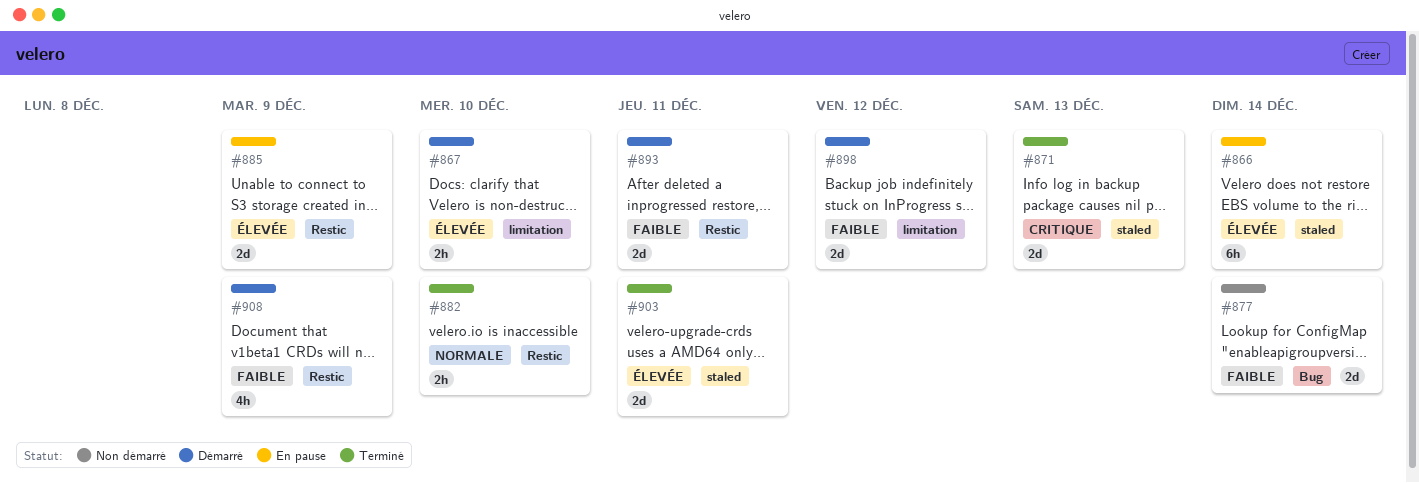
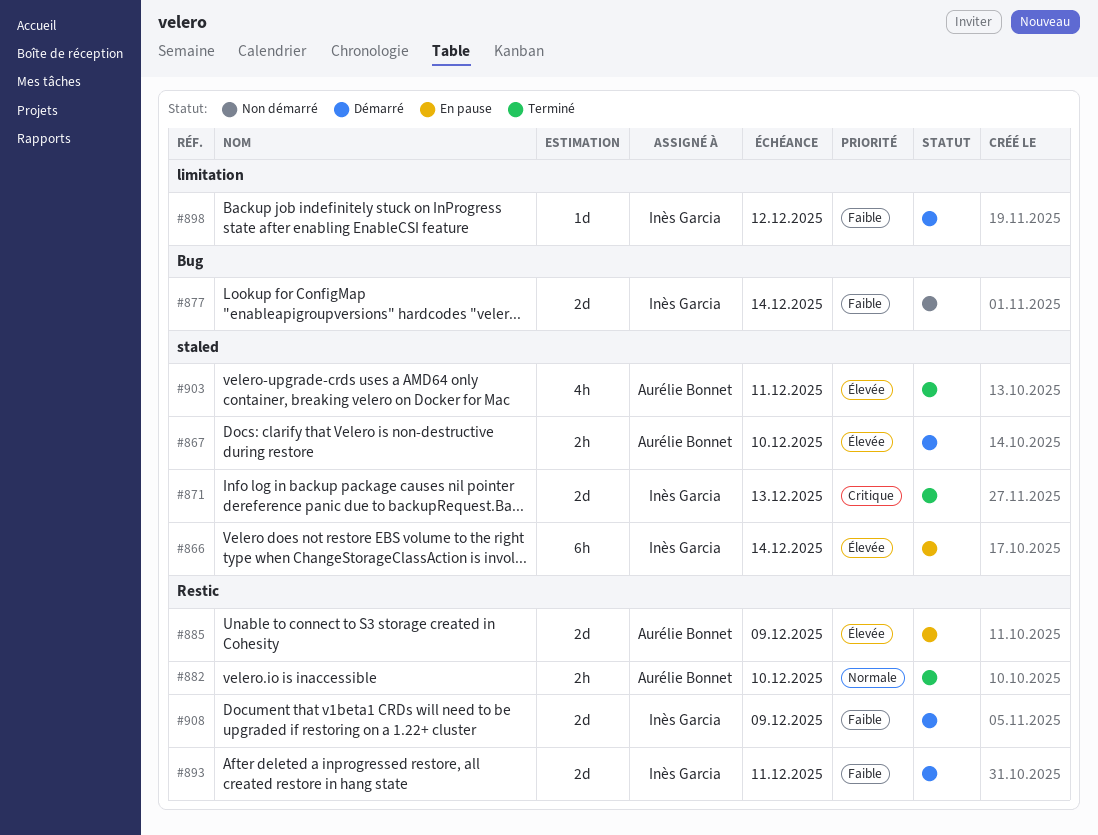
#867, label: limitation -> staled
#898, estimate: 2d -> 1d
#903, estimate: 2d -> 4h
#908, estimate: 4h -> 2d

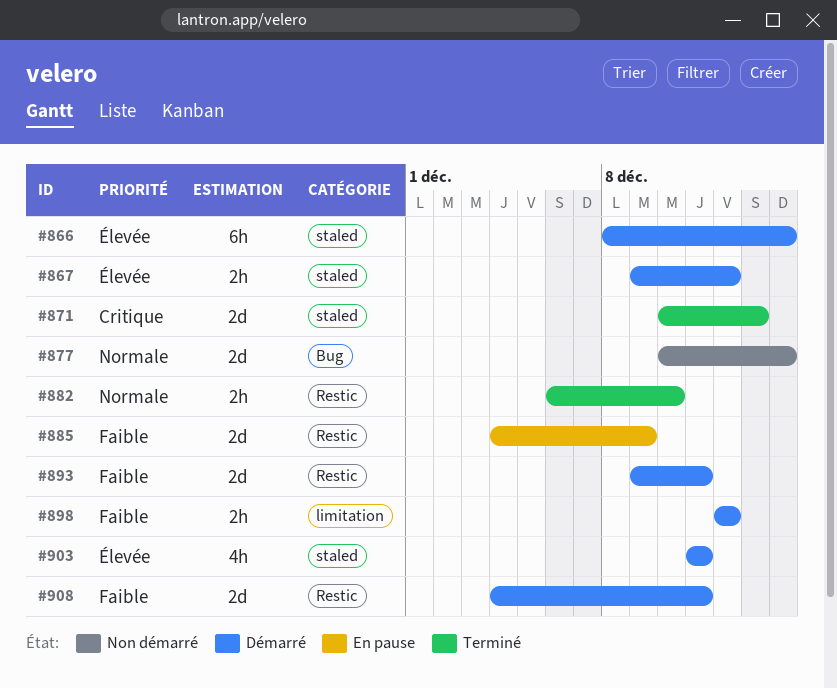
#866, status: En pause -> Démarré
#867, due: Dec 10 -> Dec 12
#877, priority: Faible -> Normale
#885, priority: Élevée -> Faible
#898, estimate: 1d -> 2h
#903, status: Terminé -> Démarré
#908, due: Dec 9 -> Dec 11

